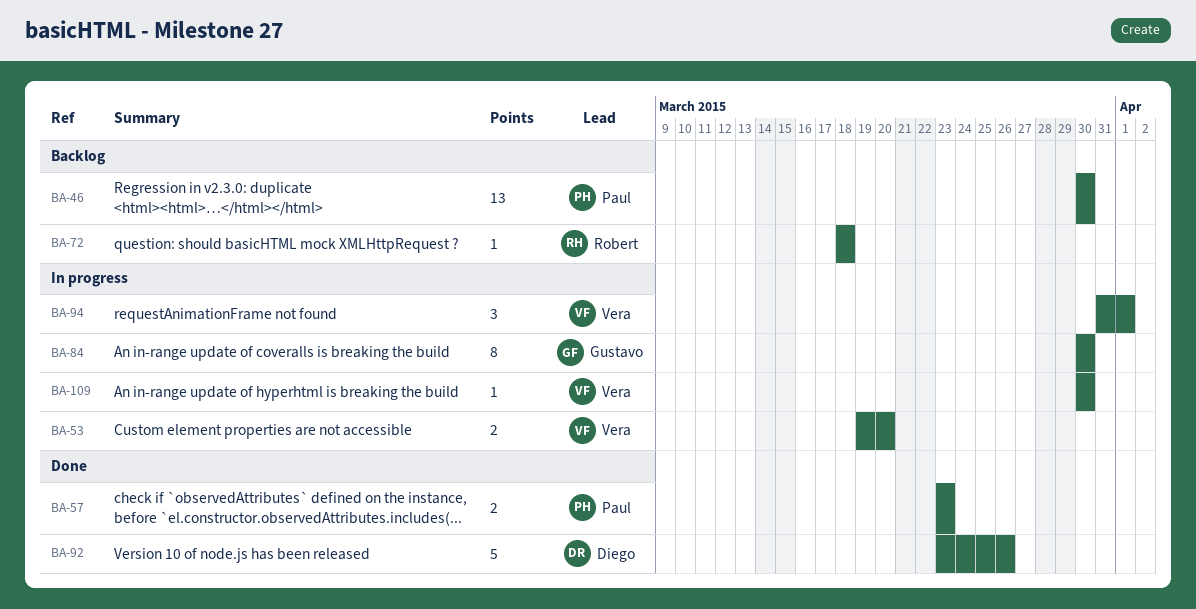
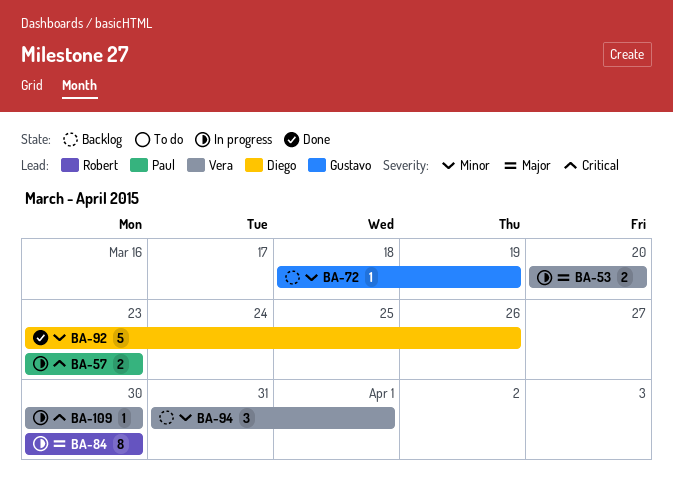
BA-46: present -> none
BA-53, start: Mar 19 -> Mar 20
BA-57, status: Done -> In progress
BA-72, owner: Robert -> Gustavo
BA-72, due: Mar 18 -> Mar 19
BA-84, owner: Gustavo -> Robert
BA-94, status: In progress -> Backlog

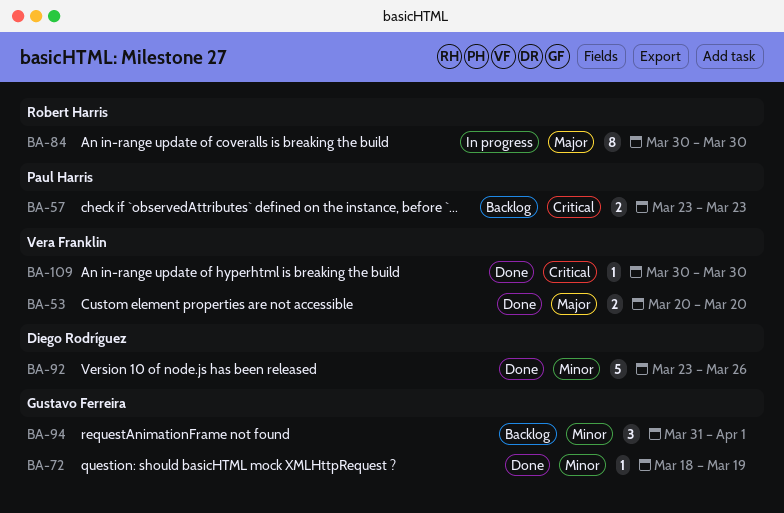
BA-53, status: In progress -> Done
BA-57, status: In progress -> Backlog
BA-72, status: Backlog -> Done
BA-94, owner: Vera Franklin -> Gustavo Ferreira
BA-109, status: In progress -> Done

